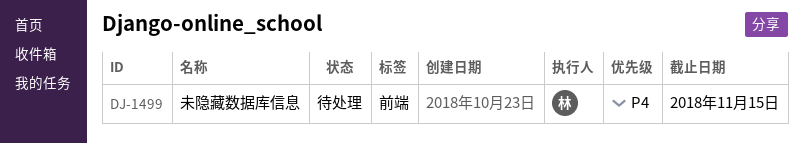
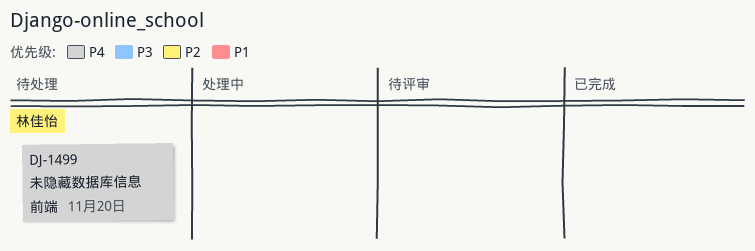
DJ-1499, due: Nov 15 -> Nov 20

